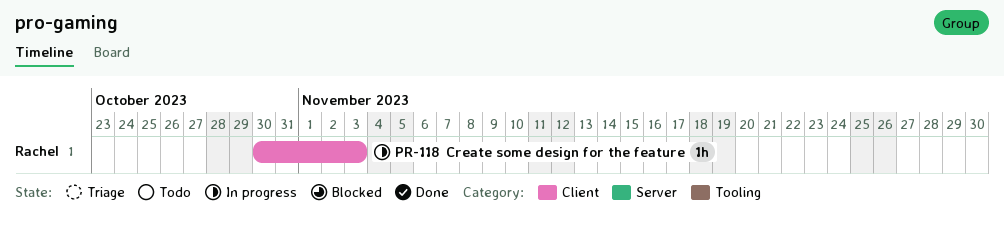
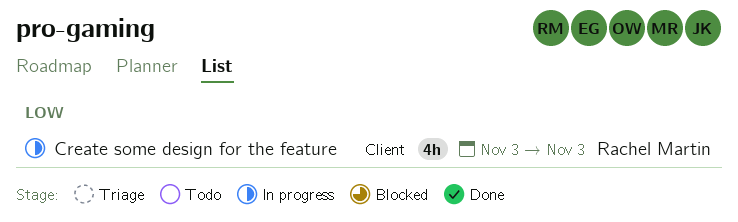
Create some design for the feature, estimate: 1h -> 4h
Create some design for the feature, start: Oct 30 -> Nov 3

